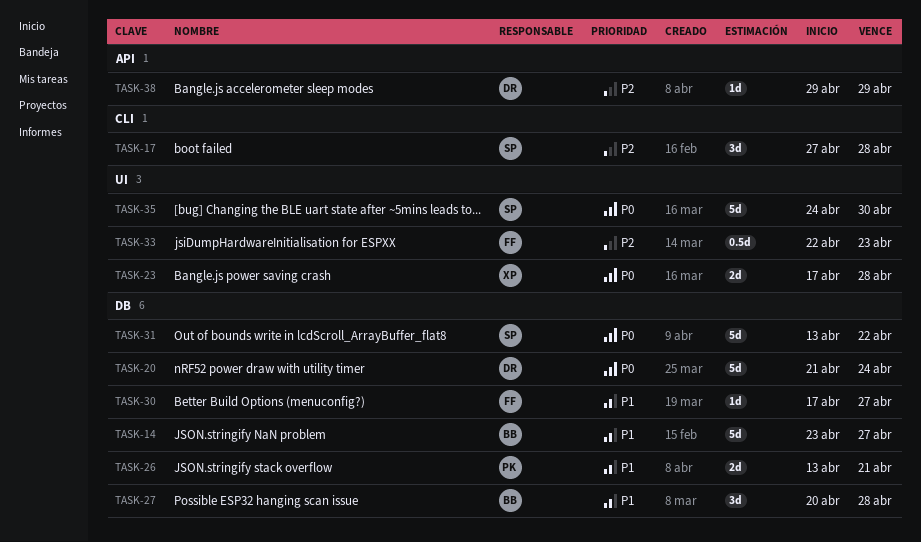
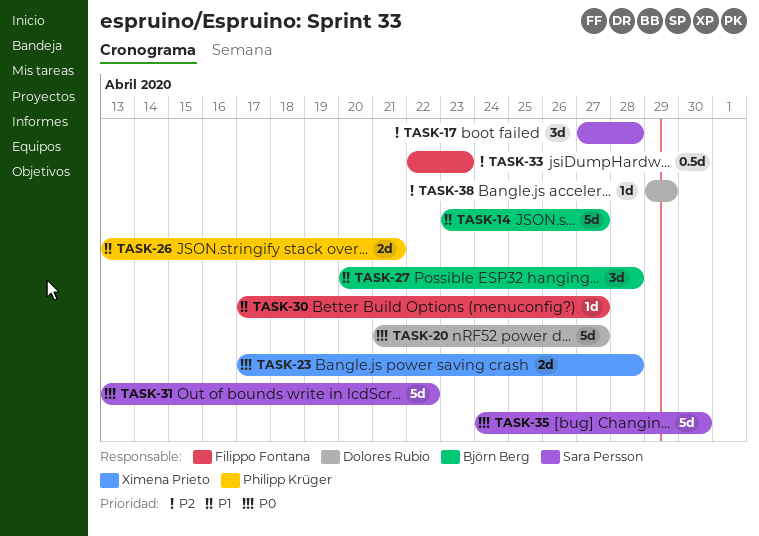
TASK-20, due: Apr 24 -> Apr 27

